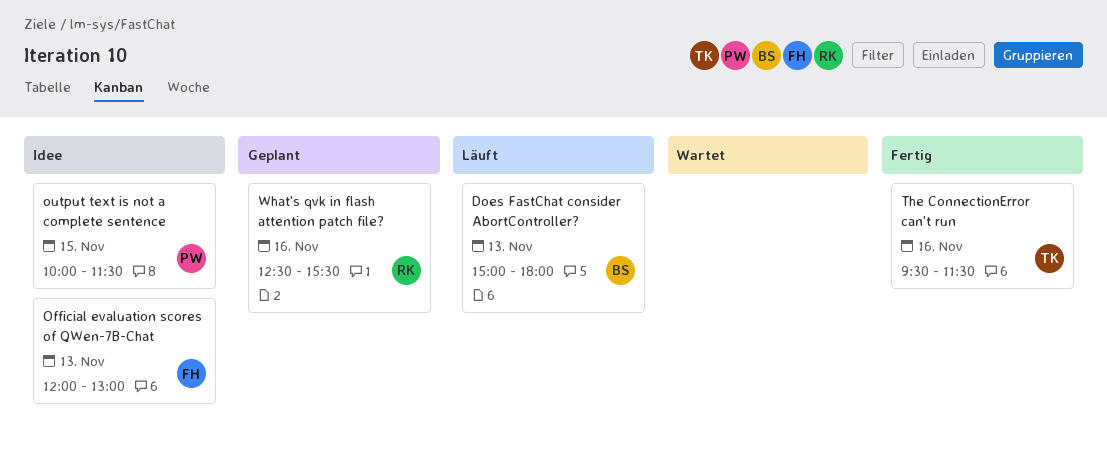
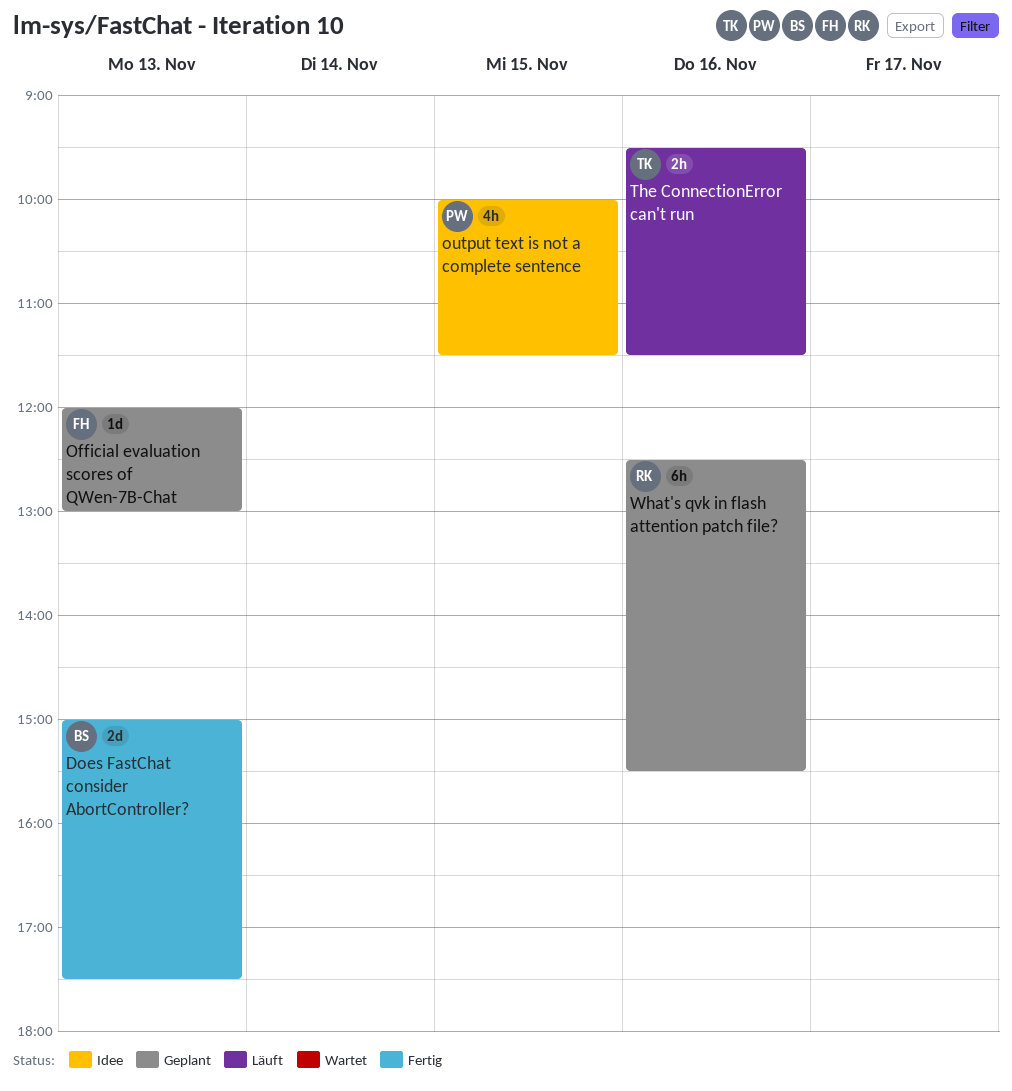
Does FastChat consider AbortController?, status: Läuft -> Fertig
Does FastChat consider AbortController?, ends: 18:00 -> 17:30
Official evaluation scores of QWen-7B-Chat, status: Idee -> Geplant
The ConnectionError can't run, status: Fertig -> Läuft

